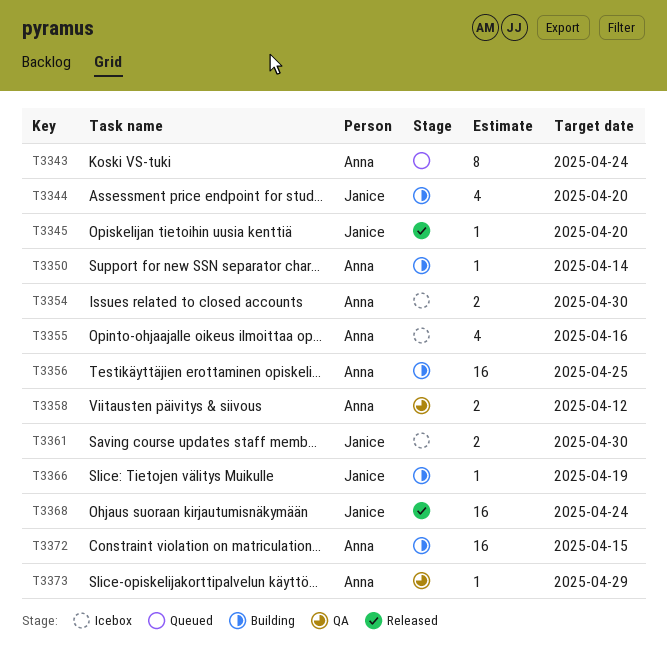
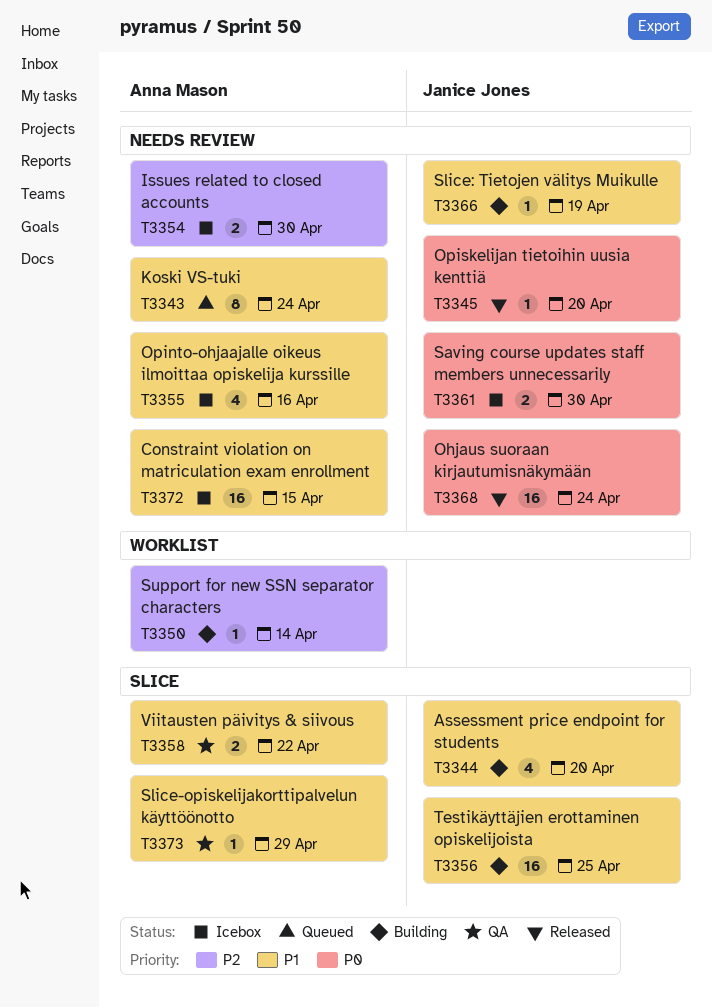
T3356, owner: Anna Mason -> Janice Jones
T3358, due: Apr 12 -> Apr 22
T3372, status: Building -> Icebox

